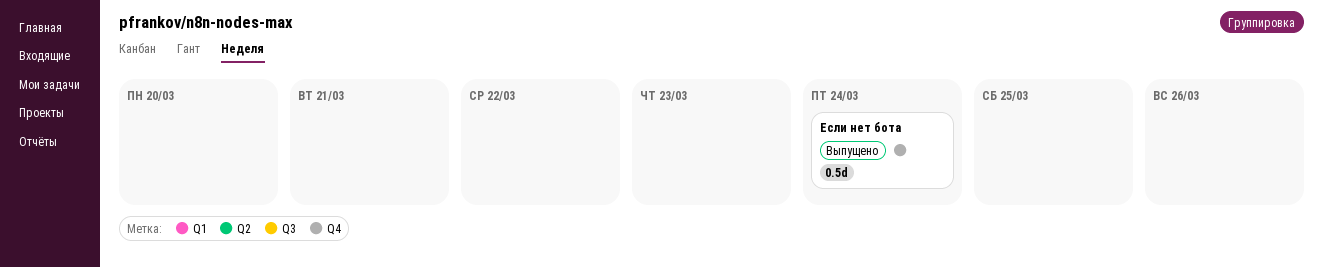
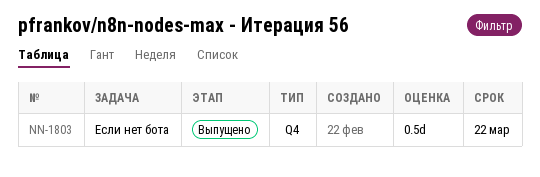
Если нет бота, due: Mar 24 -> Mar 22

